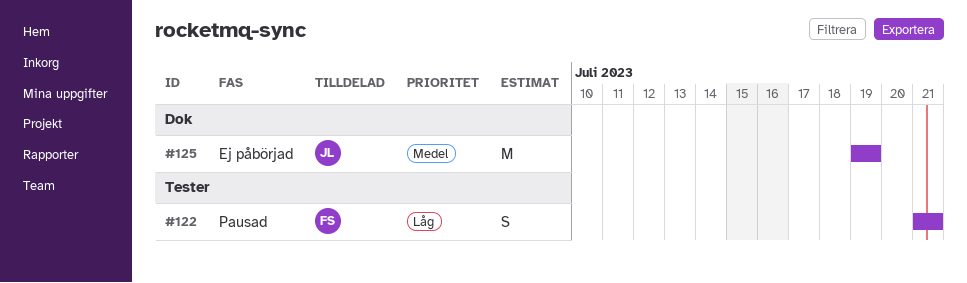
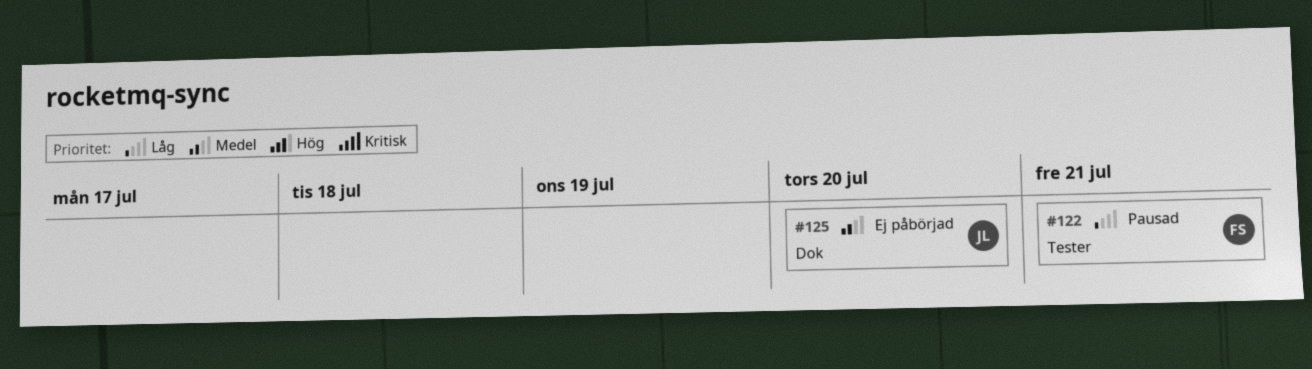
#125, due: Jul 19 -> Jul 20

